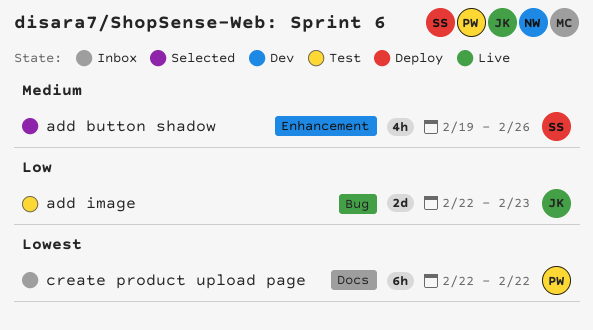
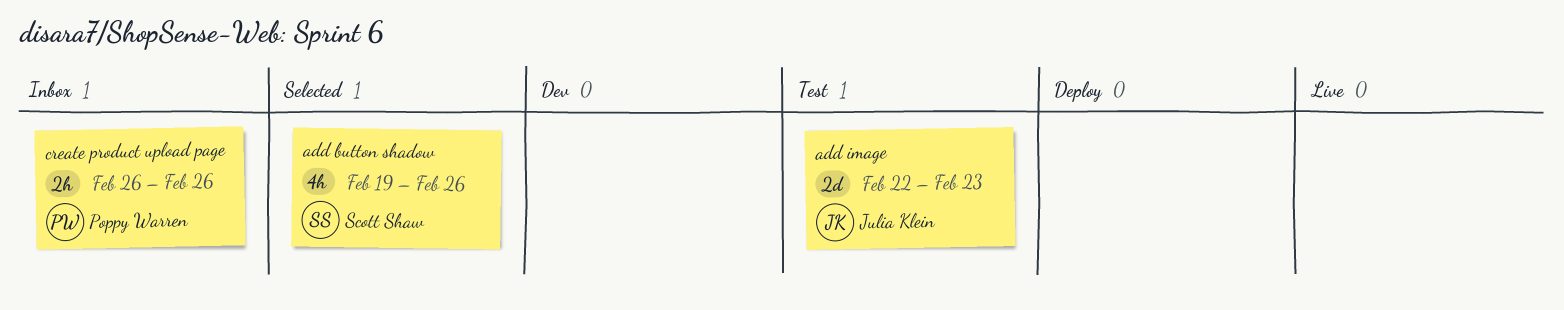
create product upload page, estimate: 6h -> 2h
create product upload page, start: Feb 22 -> Feb 26
create product upload page, due: Feb 22 -> Feb 26

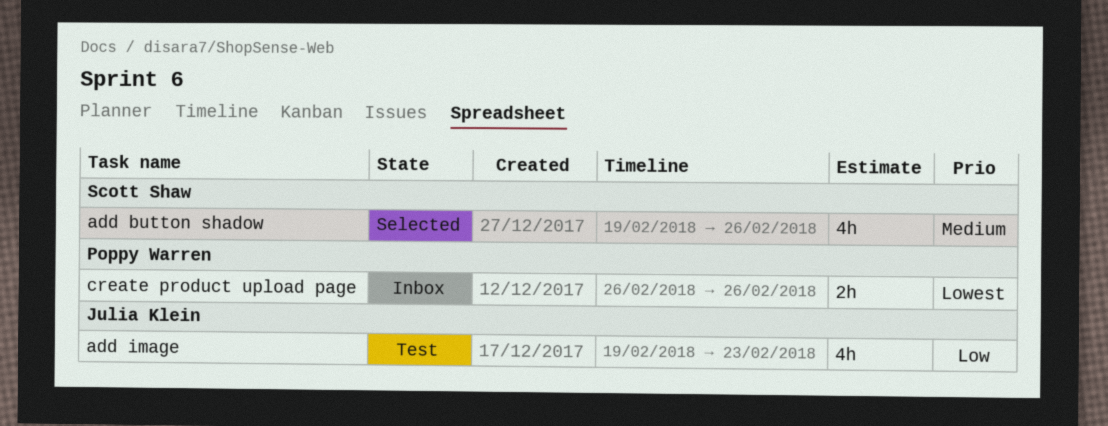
add image, estimate: 2d -> 4h
add image, start: Feb 22 -> Feb 19

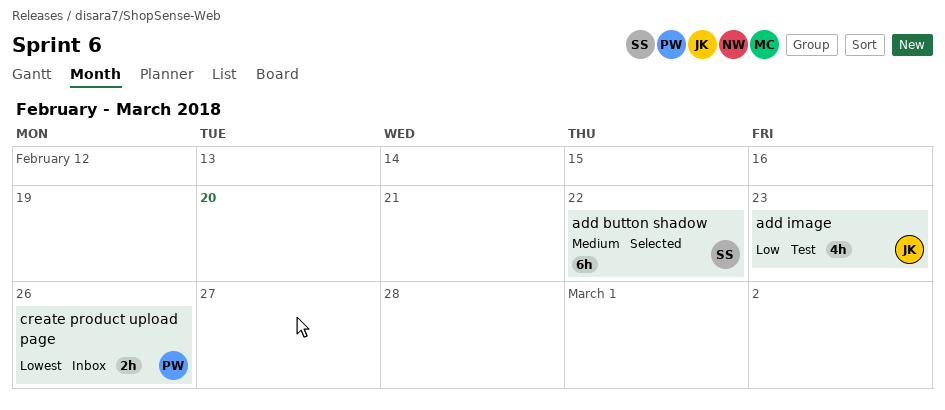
add button shadow, estimate: 4h -> 6h
add button shadow, due: Feb 26 -> Feb 22

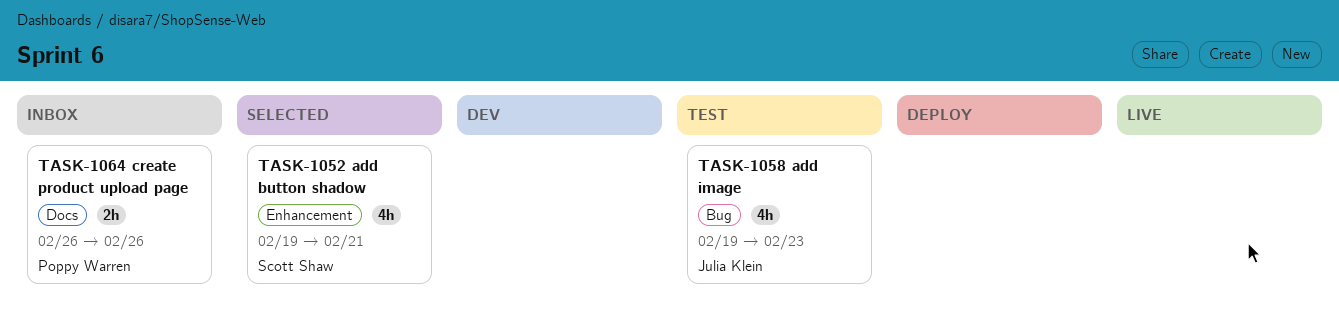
add button shadow, estimate: 6h -> 4h
add button shadow, due: Feb 22 -> Feb 21

